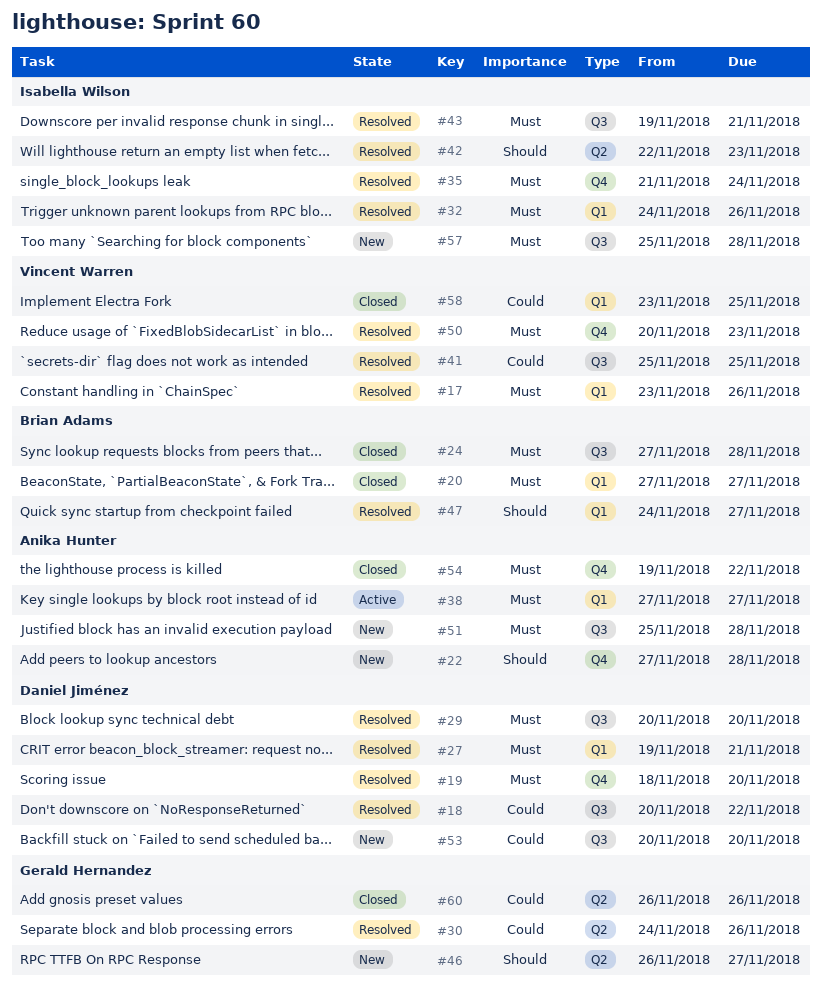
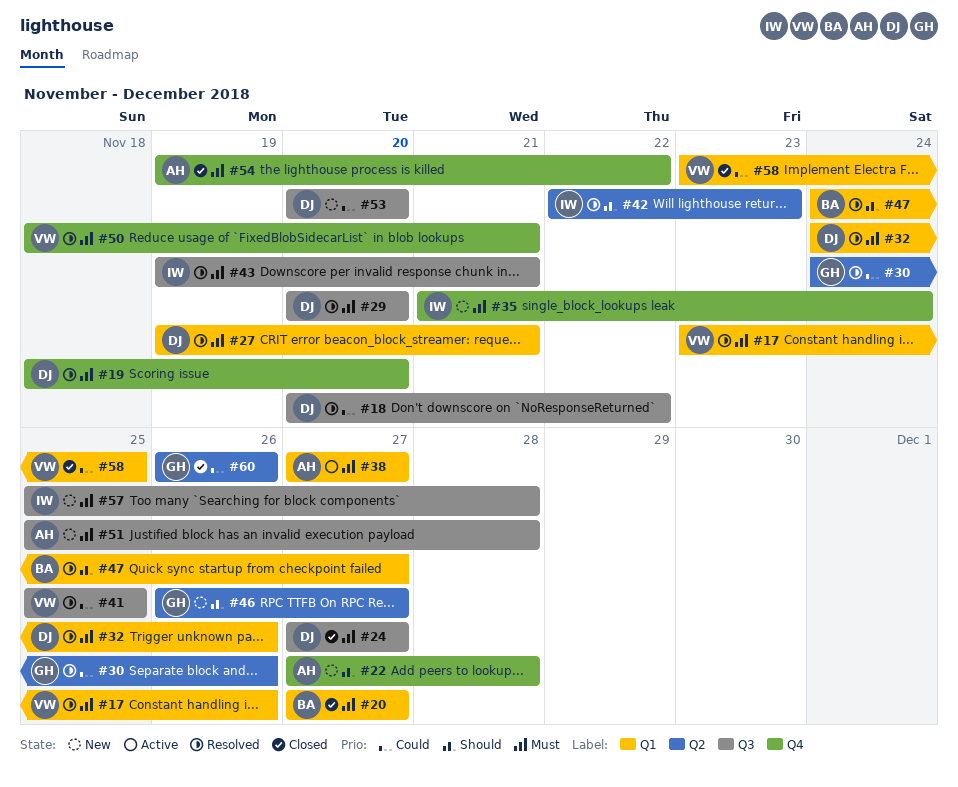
#24, owner: Brian Adams -> Daniel Jiménez
#24, due: Nov 28 -> Nov 27
#32, owner: Isabella Wilson -> Daniel Jiménez
#35, status: Resolved -> New
#50, start: Nov 20 -> Nov 18
#50, due: Nov 23 -> Nov 21

